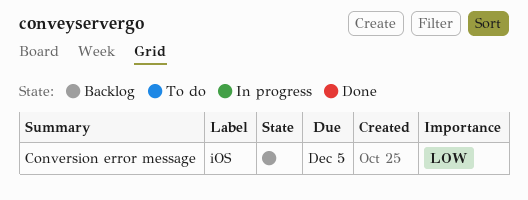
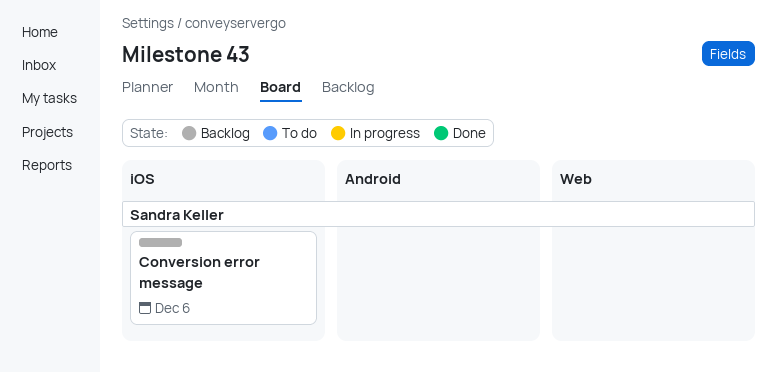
Conversion error message, due: Dec 5 -> Dec 6

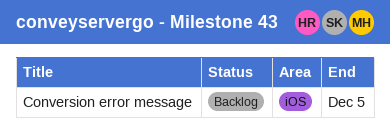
Conversion error message, due: Dec 6 -> Dec 5

